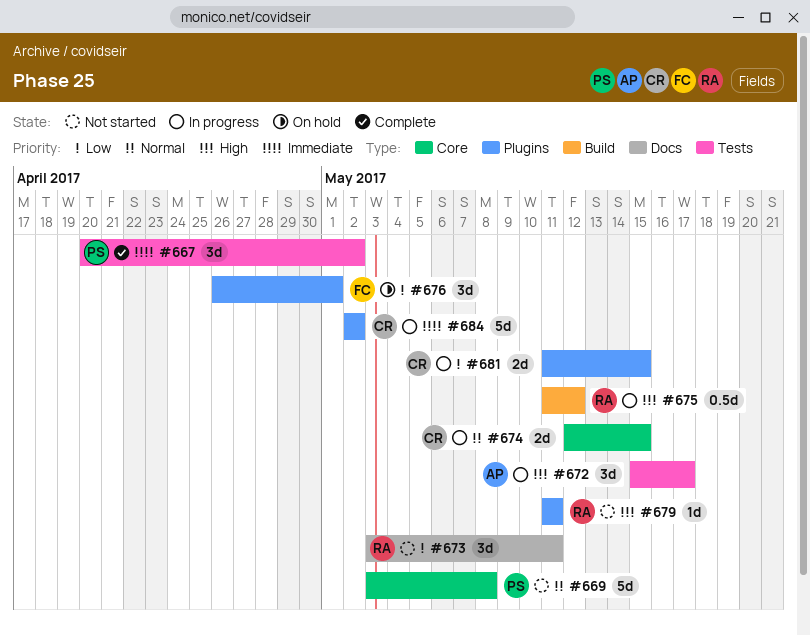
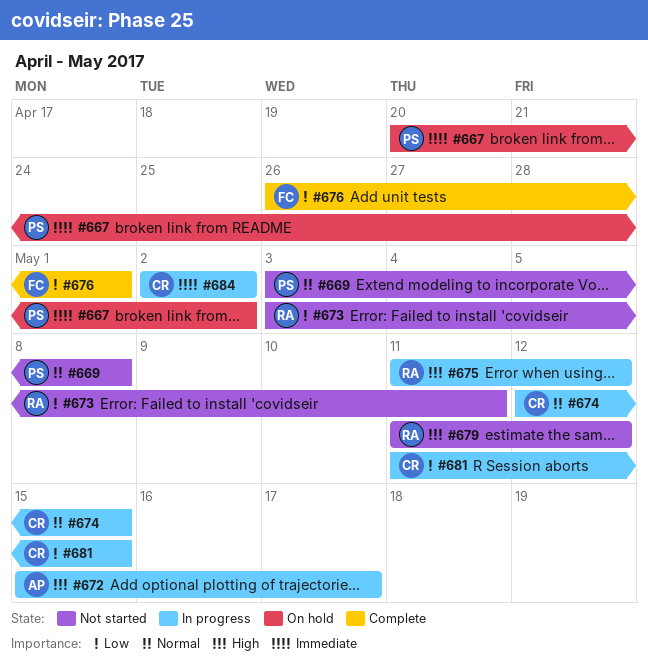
#667, status: Complete -> On hold
#676, status: On hold -> Complete
#679, due: May 11 -> May 12

